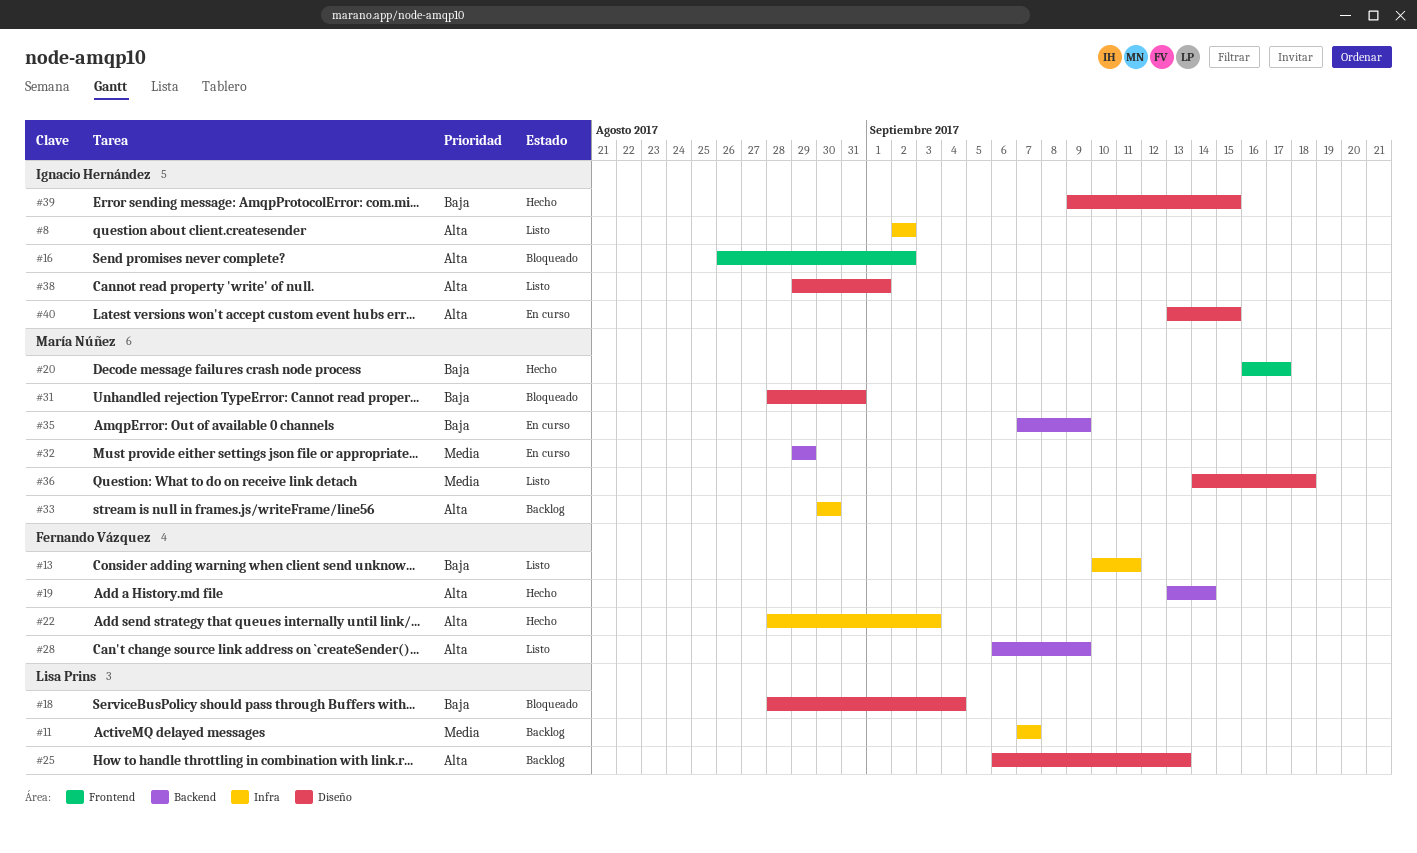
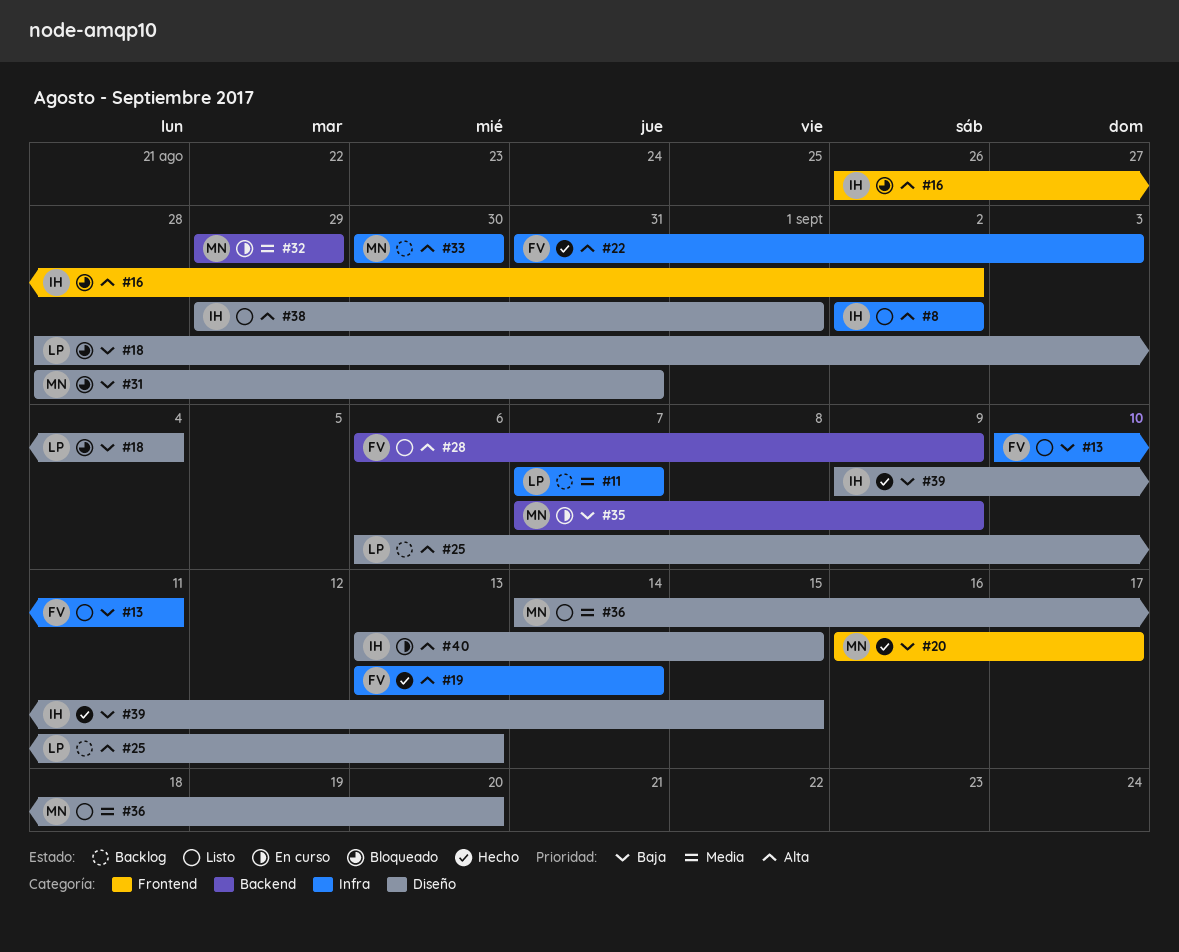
#19, label: Backend -> Infra
#22, start: Aug 28 -> Aug 31
#36, due: Sep 18 -> Sep 20

